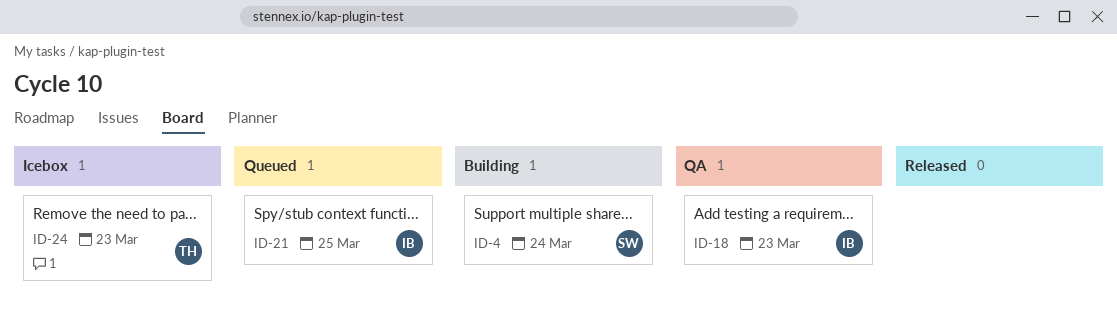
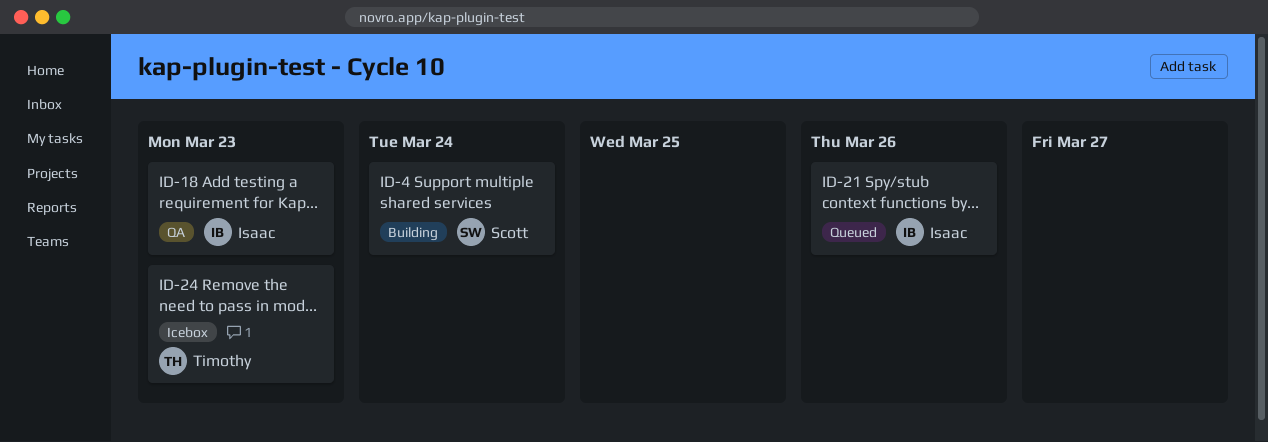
ID-21, due: Mar 25 -> Mar 26

